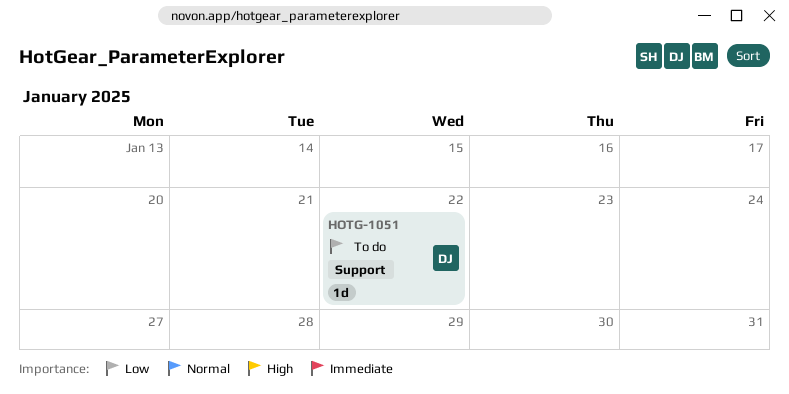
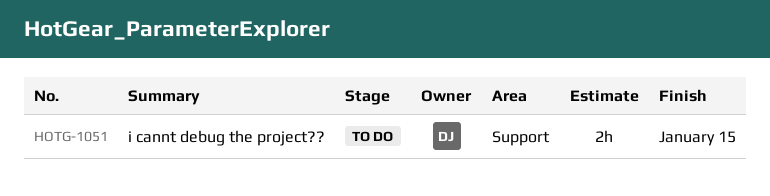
HOTG-1051, estimate: 1d -> 2h
HOTG-1051, due: Jan 22 -> Jan 15

